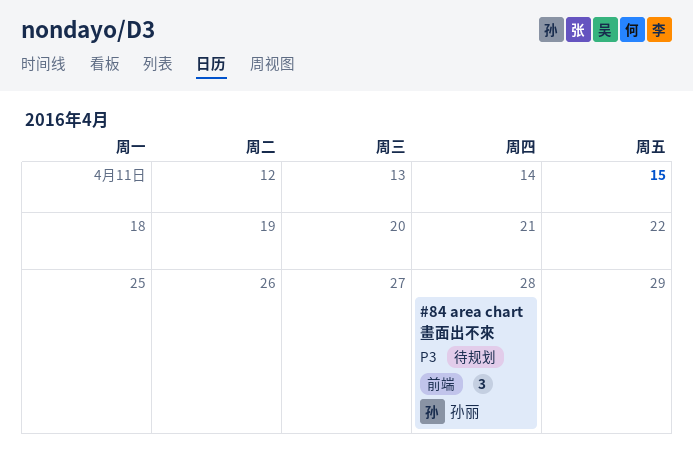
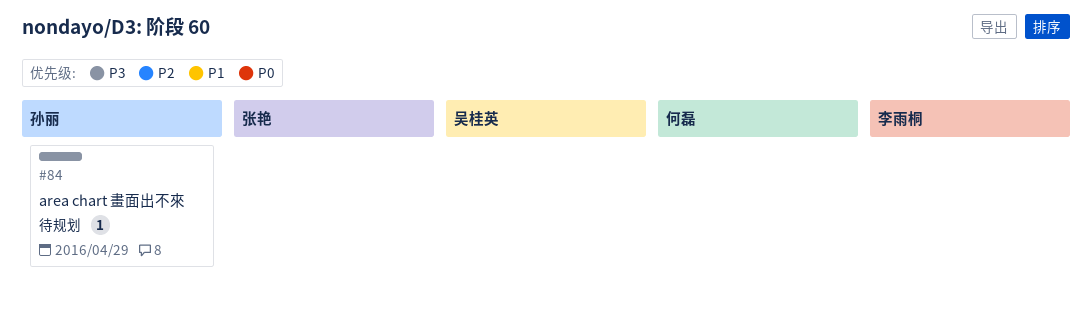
#84, estimate: 3 -> 1
#84, due: Apr 28 -> Apr 29

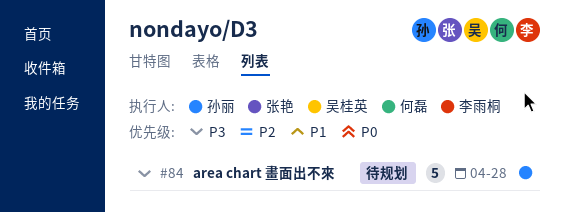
#84, estimate: 1 -> 5
#84, due: Apr 29 -> Apr 28

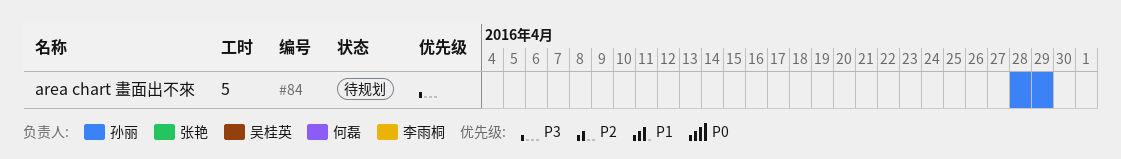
#84, due: Apr 28 -> Apr 29

